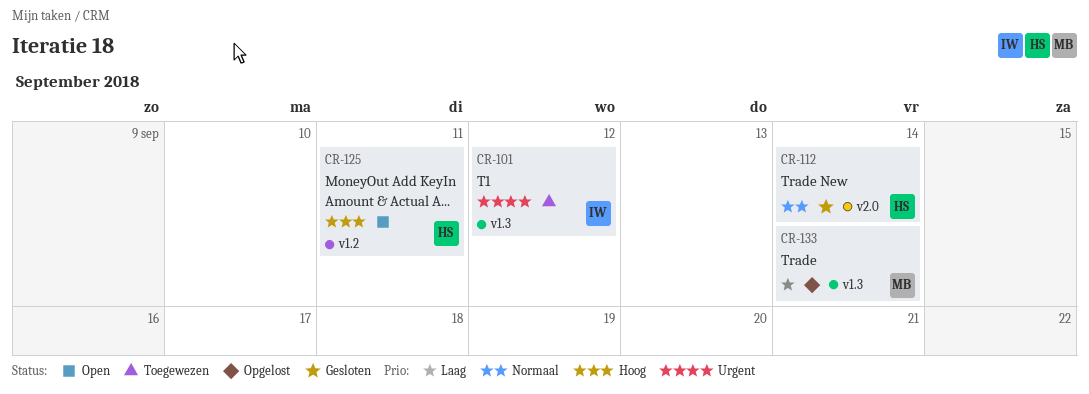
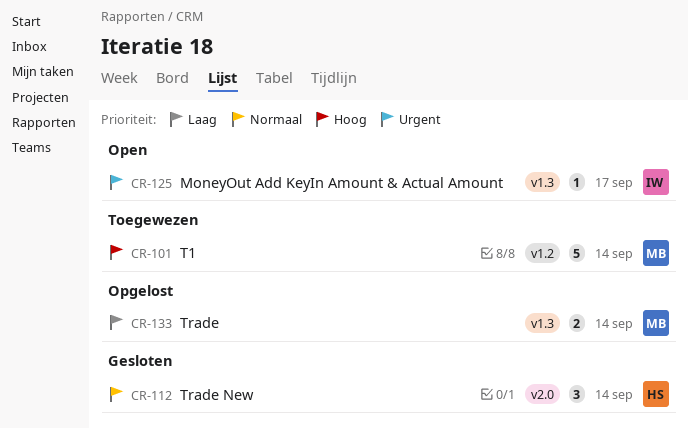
CR-101, owner: IW -> MB
CR-101, priority: Urgent -> Hoog
CR-101, label: v1.3 -> v1.2
CR-101, due: Sep 12 -> Sep 14
CR-125, owner: HS -> IW
CR-125, priority: Hoog -> Urgent
CR-125, label: v1.2 -> v1.3
CR-125, due: Sep 11 -> Sep 17

